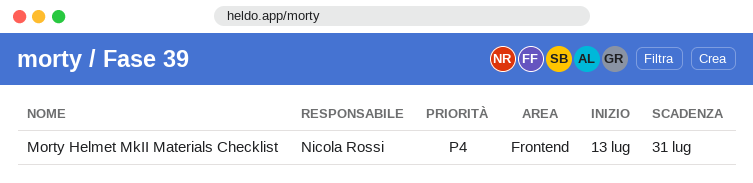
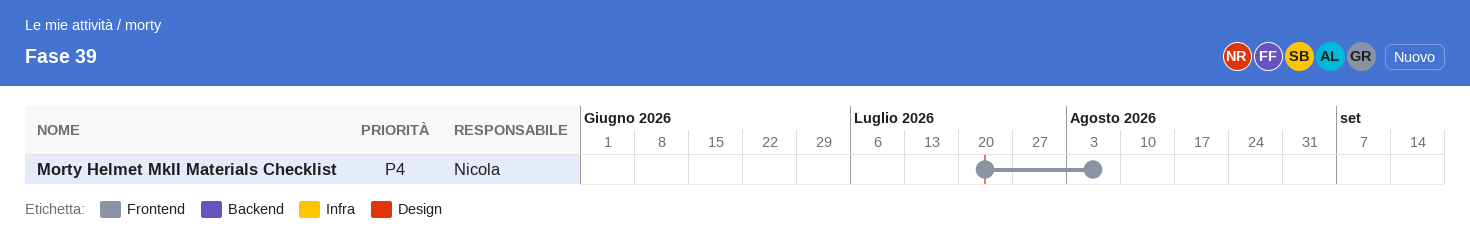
Morty Helmet MkII Materials Checklist, start: Jul 13 -> Jul 20
Morty Helmet MkII Materials Checklist, due: Jul 31 -> Aug 7

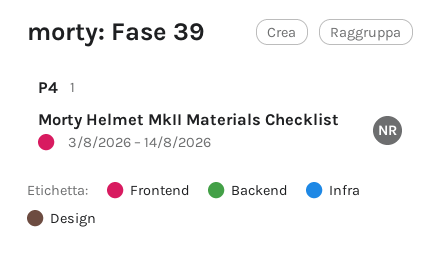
Morty Helmet MkII Materials Checklist, start: Jul 20 -> Aug 3
Morty Helmet MkII Materials Checklist, due: Aug 7 -> Aug 14

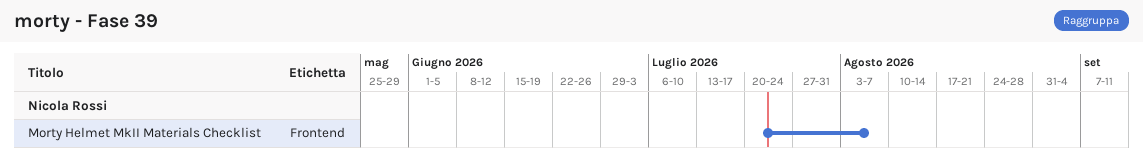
Morty Helmet MkII Materials Checklist, start: Aug 3 -> Jul 20
Morty Helmet MkII Materials Checklist, due: Aug 14 -> Aug 7

